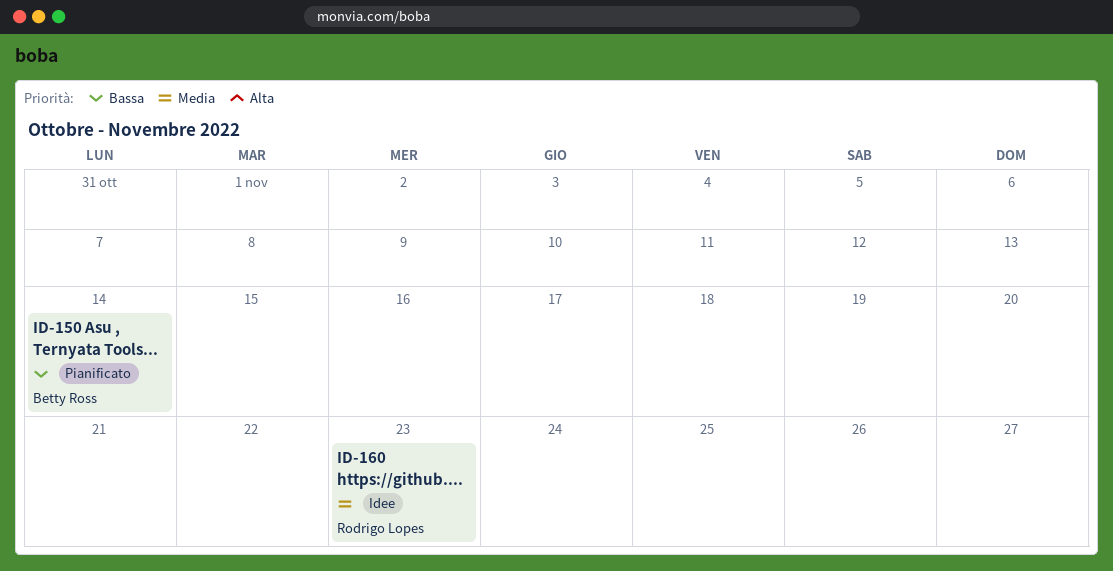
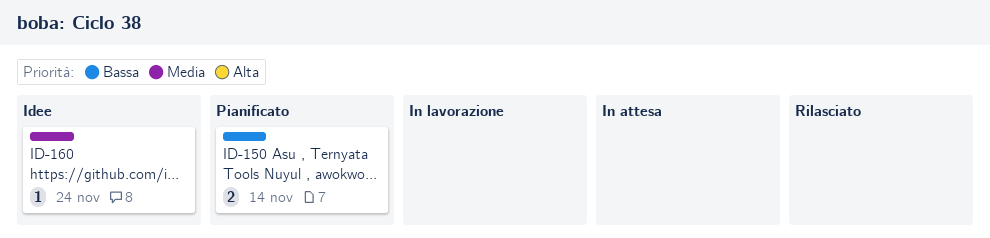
ID-160, due: Nov 23 -> Nov 24

